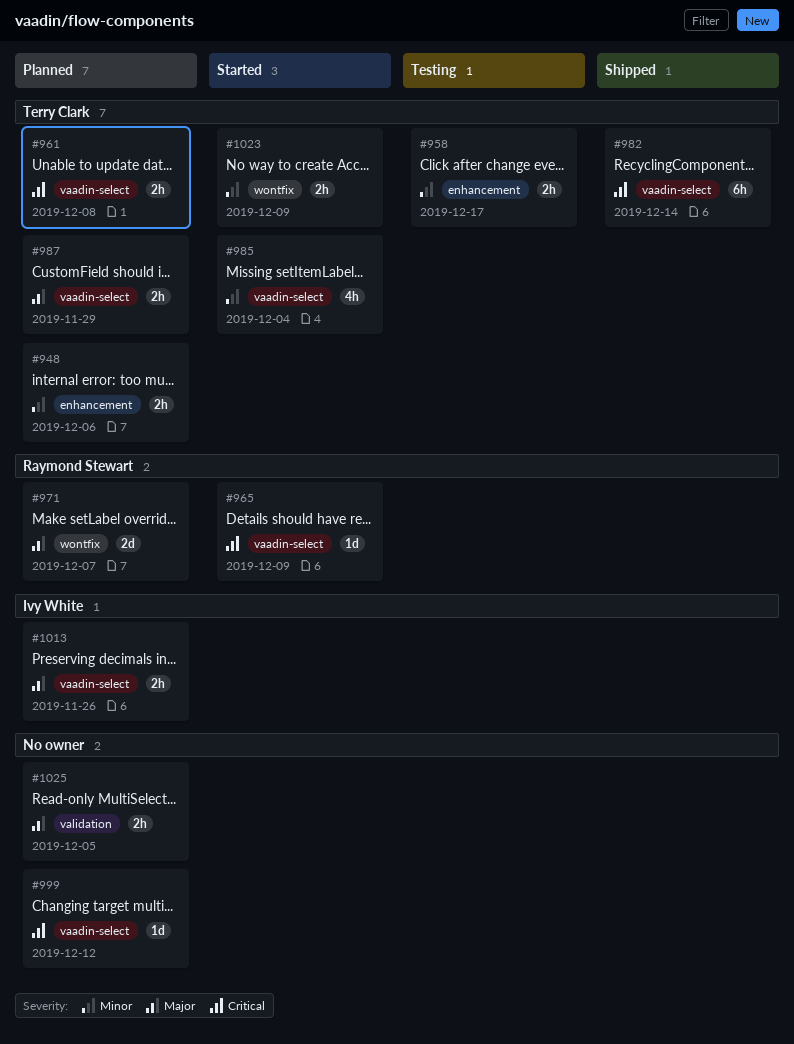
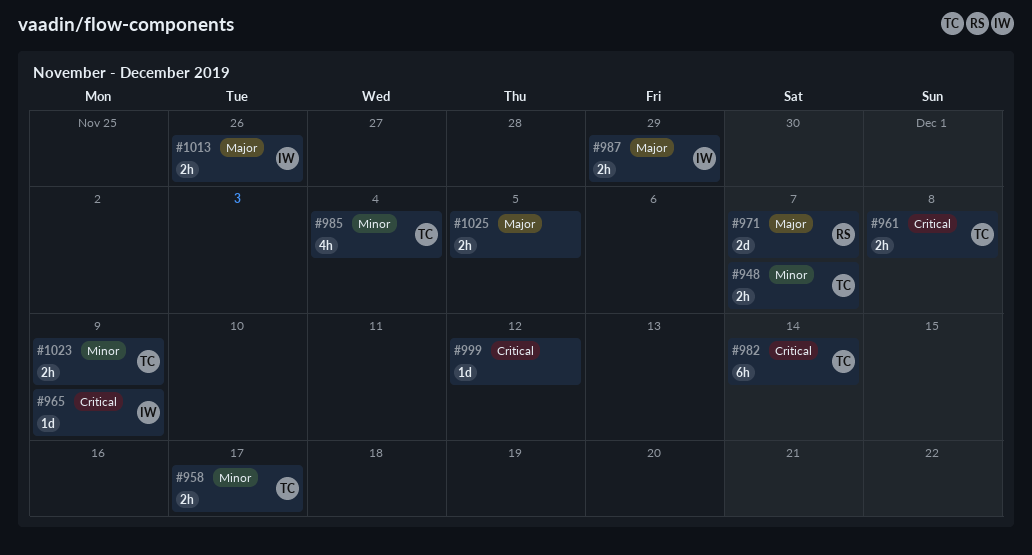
#948, due: Dec 6 -> Dec 7
#965, owner: Raymond Stewart -> Ivy White
#987, owner: Terry Clark -> Ivy White

